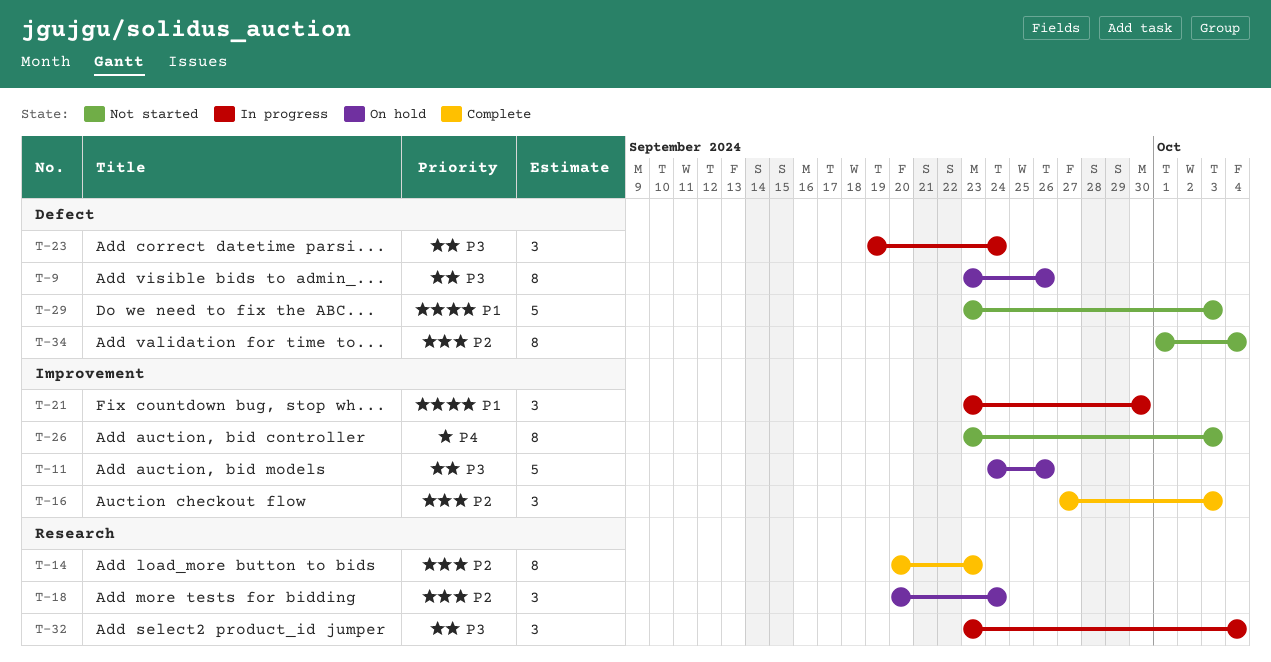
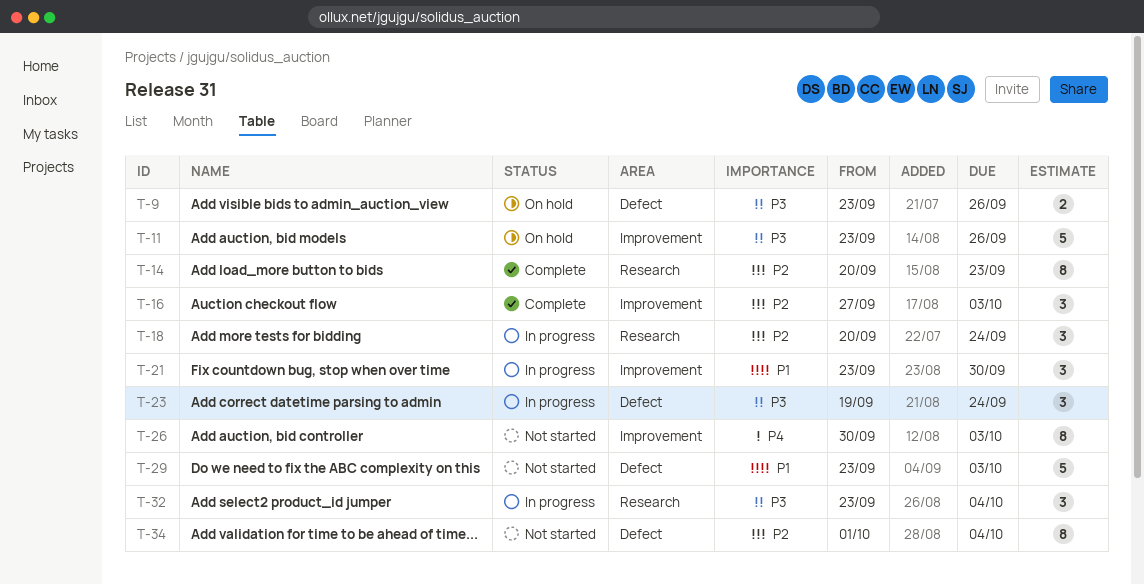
T-9, estimate: 8 -> 2
T-11, start: Sep 24 -> Sep 23
T-18, status: On hold -> In progress
T-26, start: Sep 23 -> Sep 30

